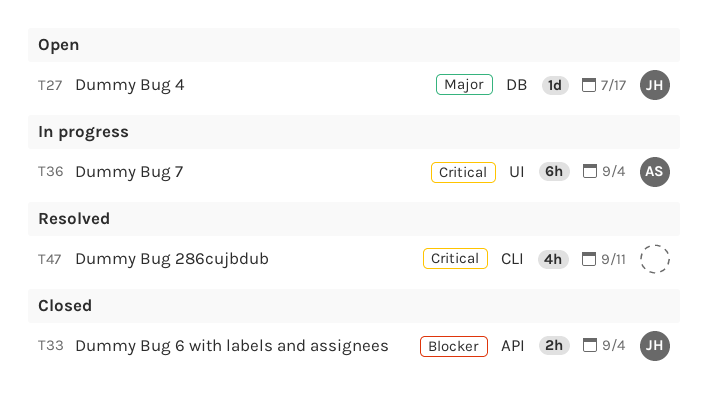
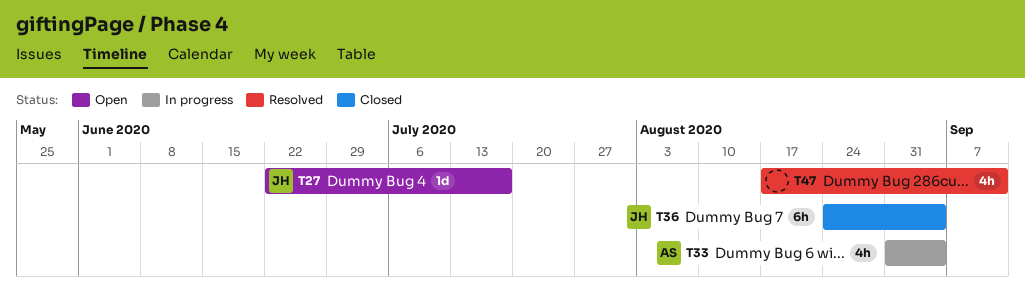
T33, status: Closed -> In progress
T33, owner: JH -> AS
T33, estimate: 2h -> 4h
T36, status: In progress -> Closed
T36, owner: AS -> JH

